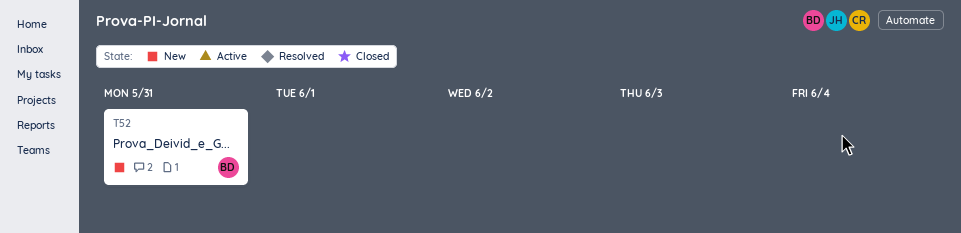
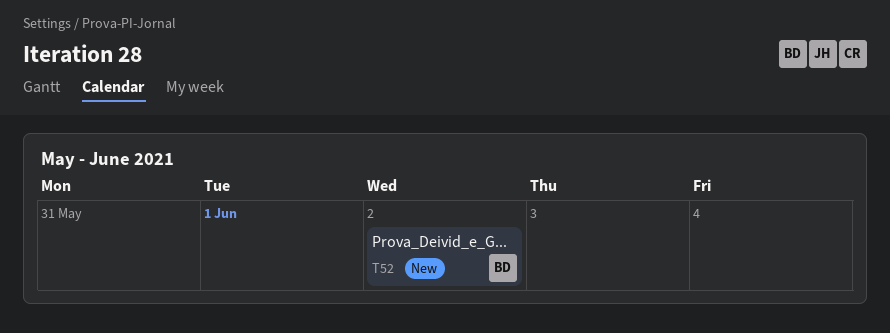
T52, due: May 31 -> Jun 2

